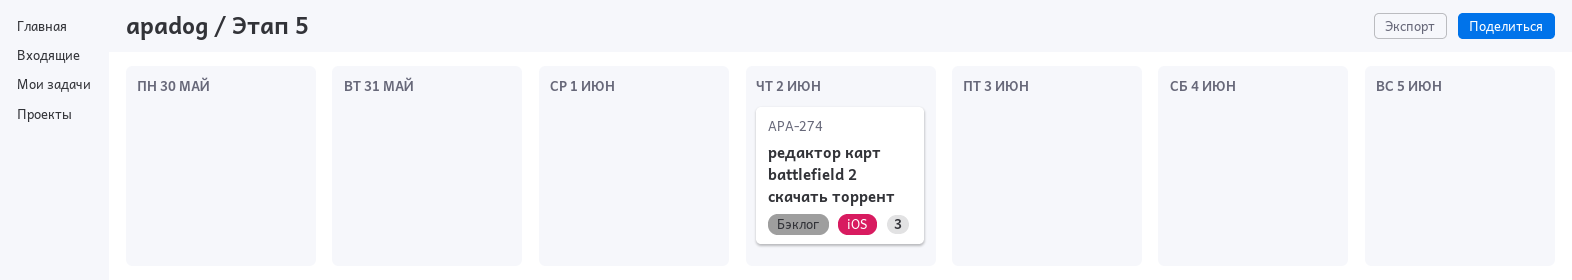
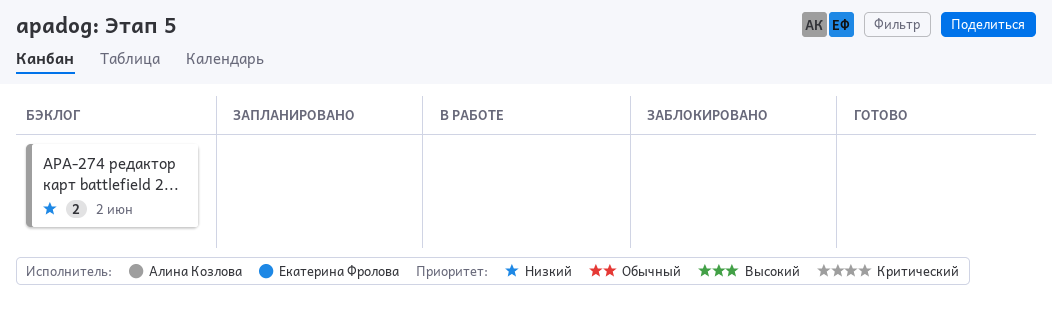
APA-274, estimate: 3 -> 2

